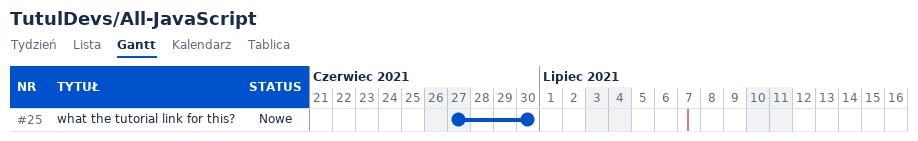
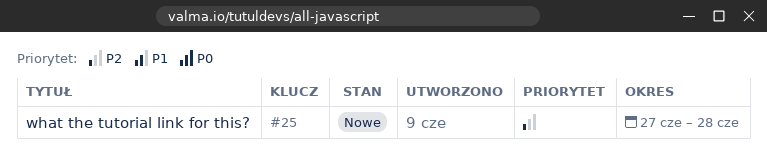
#25, due: Jun 30 -> Jun 28

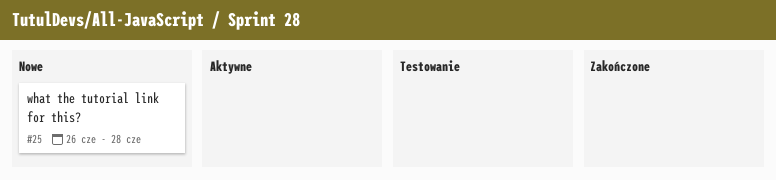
#25, start: Jun 27 -> Jun 26

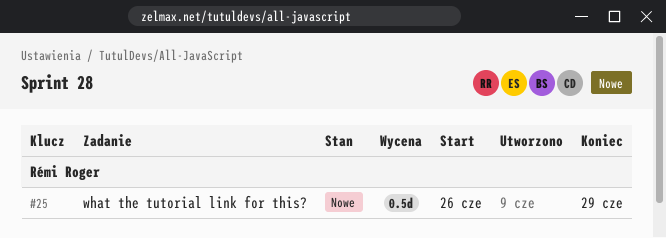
#25, due: Jun 28 -> Jun 29

